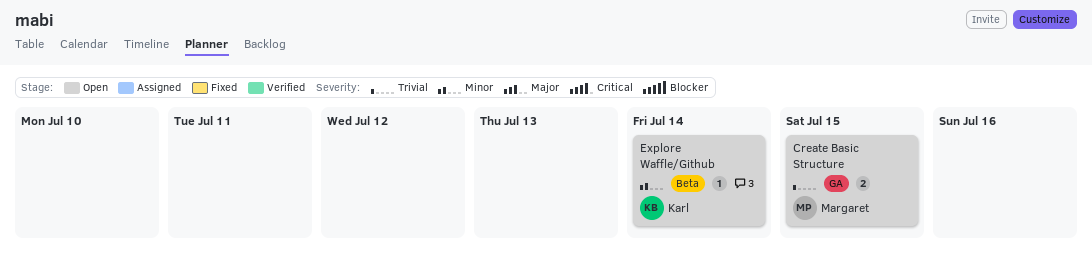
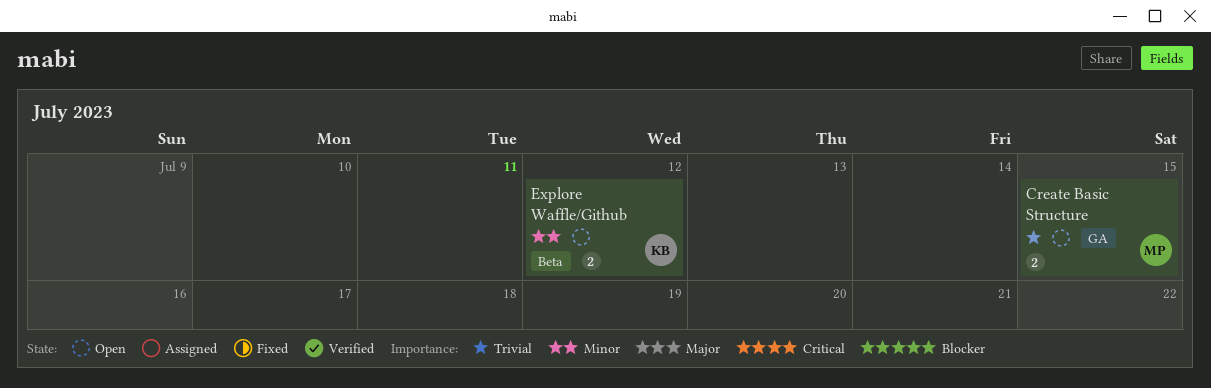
Explore Waffle/Github, estimate: 1 -> 2
Explore Waffle/Github, due: Jul 14 -> Jul 12

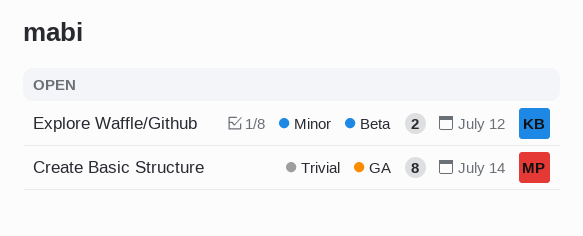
Create Basic Structure, estimate: 2 -> 8
Create Basic Structure, due: Jul 15 -> Jul 14

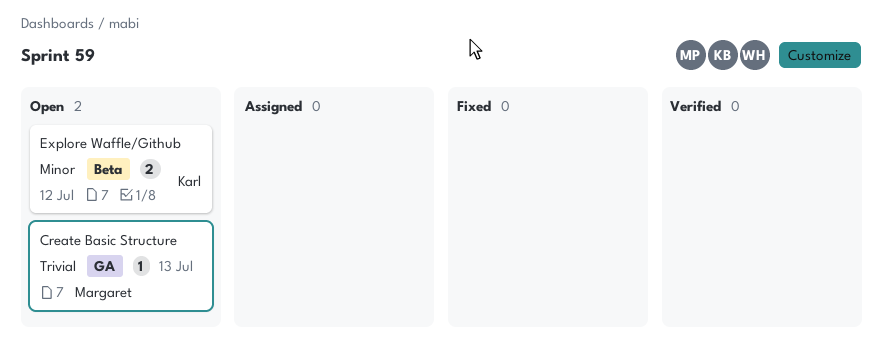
Create Basic Structure, estimate: 8 -> 1
Create Basic Structure, due: Jul 14 -> Jul 13

